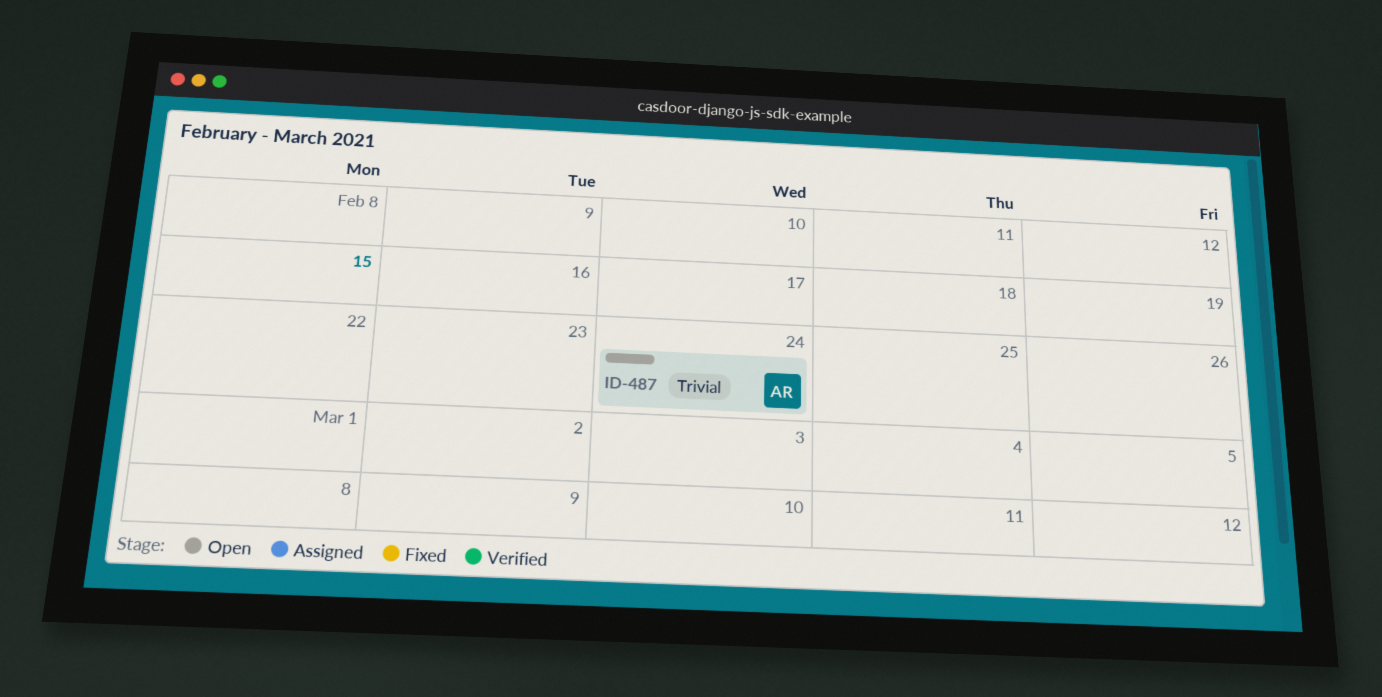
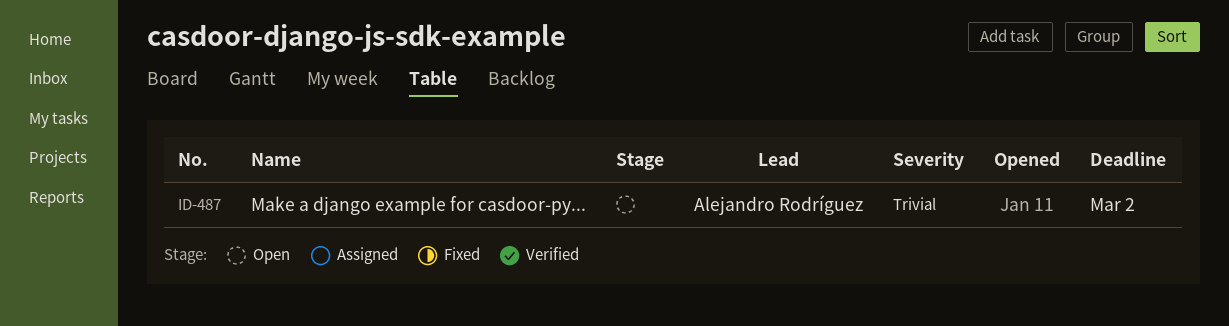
ID-487, due: Feb 24 -> Mar 2

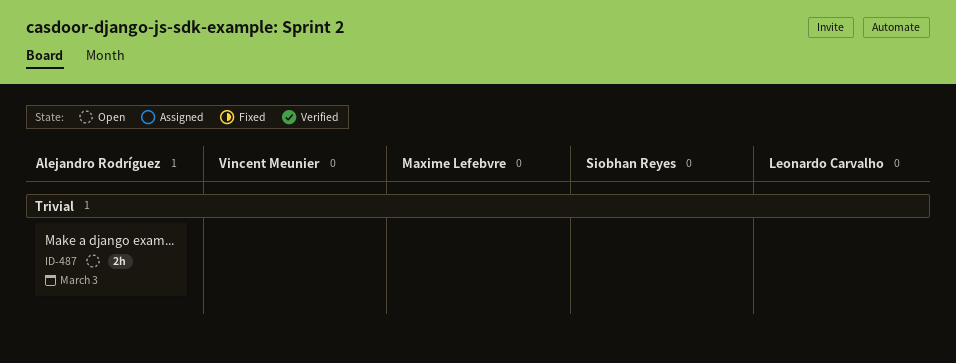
ID-487, due: Mar 2 -> Mar 3

